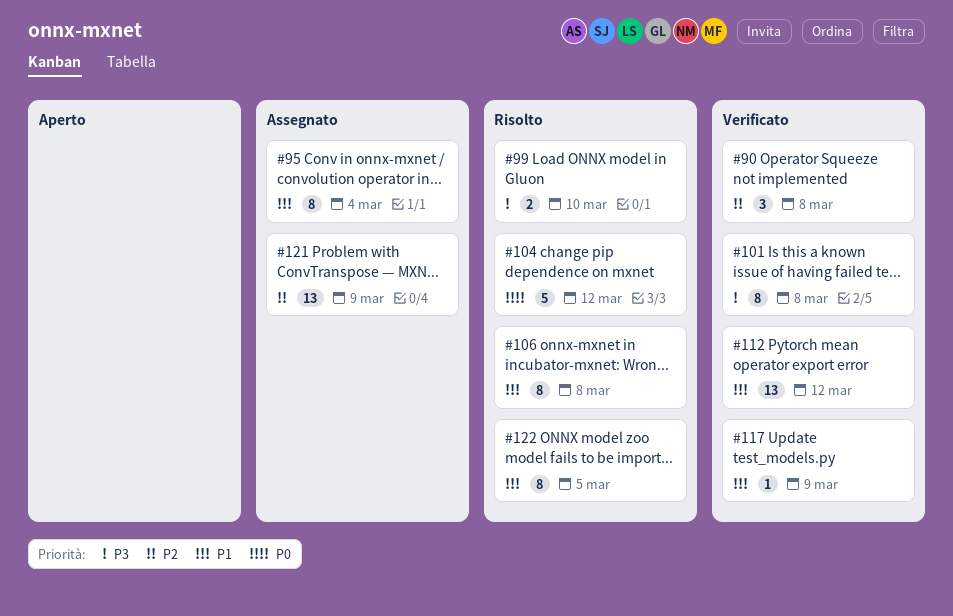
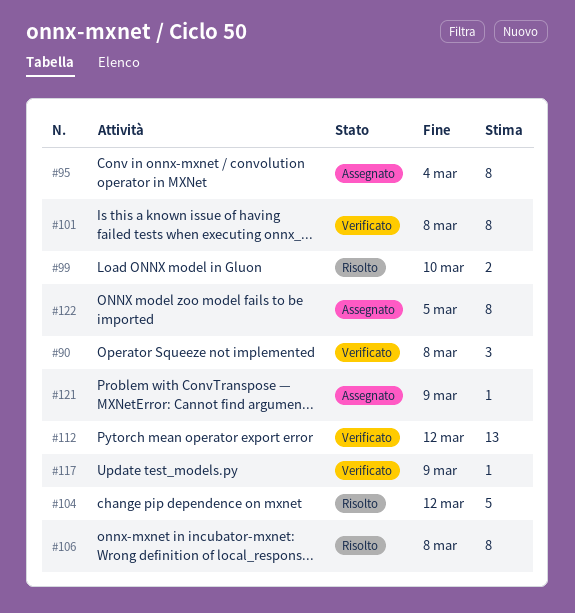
#121, estimate: 13 -> 1
#122, status: Risolto -> Assegnato

